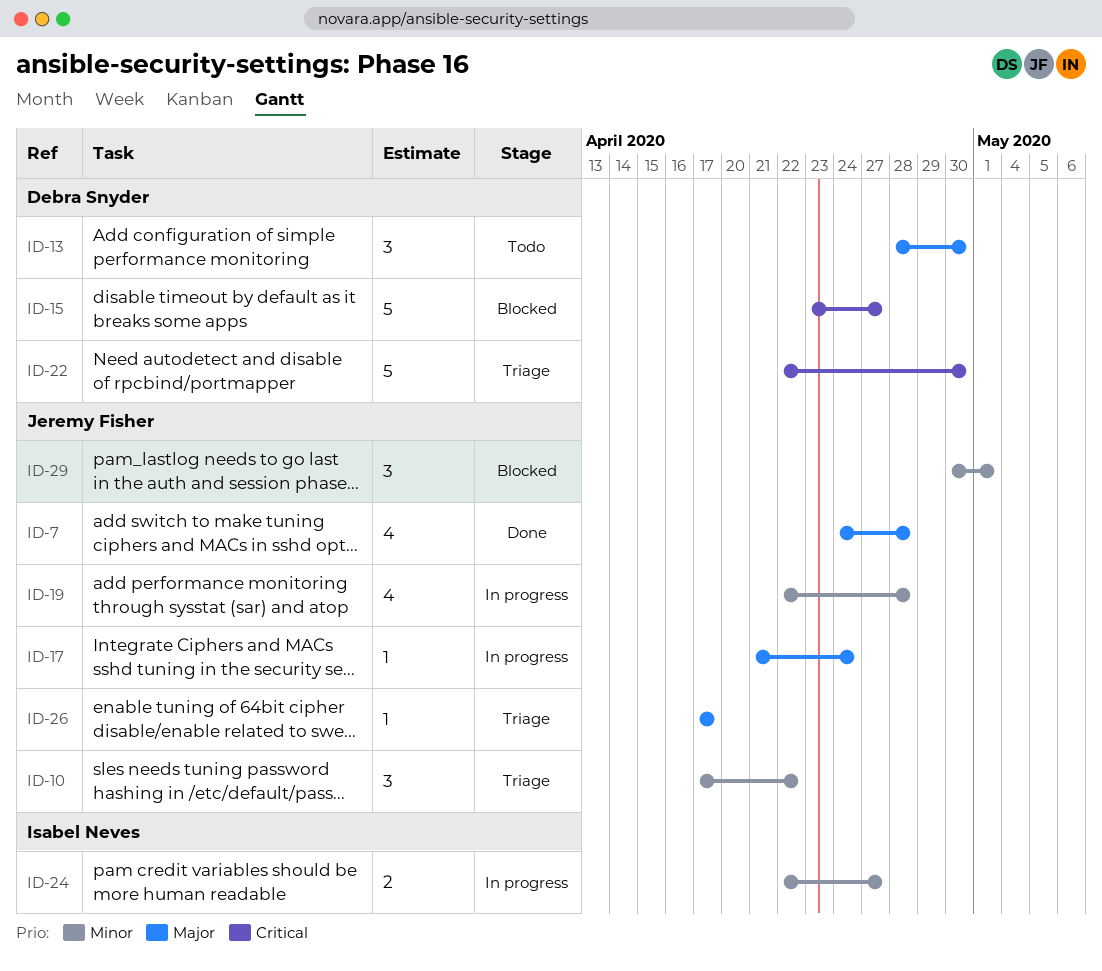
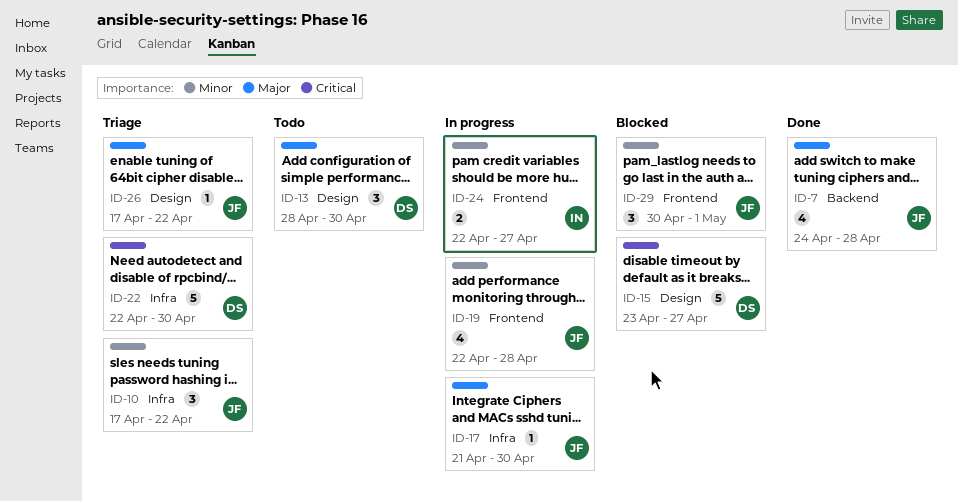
ID-17, due: Apr 24 -> Apr 30
ID-26, due: Apr 17 -> Apr 22

